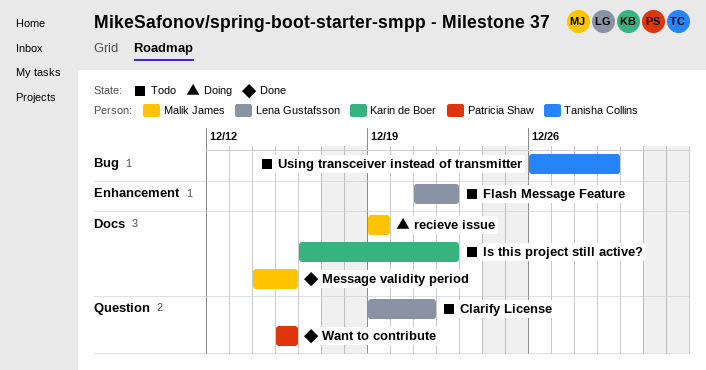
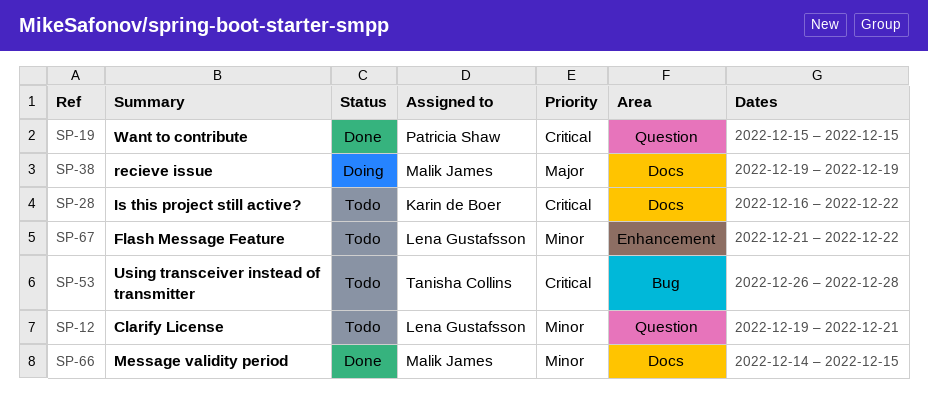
Using transceiver instead of transmitter, due: Dec 29 -> Dec 28

